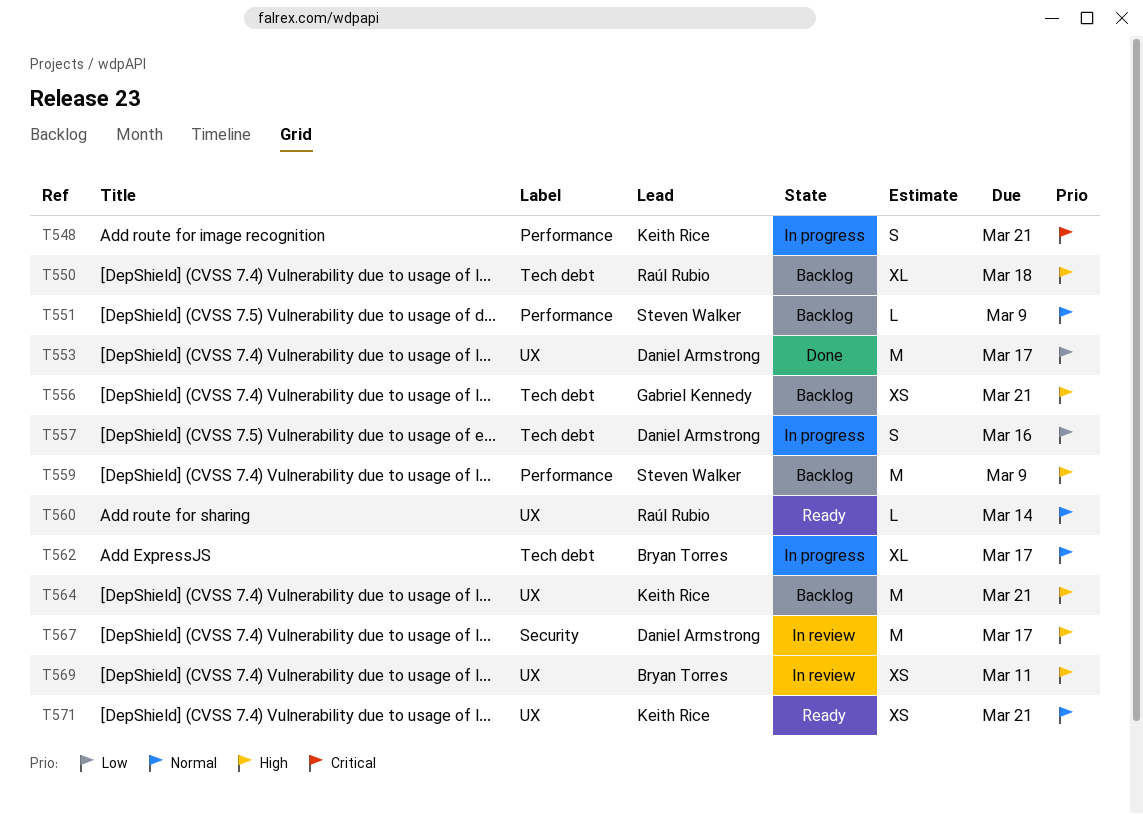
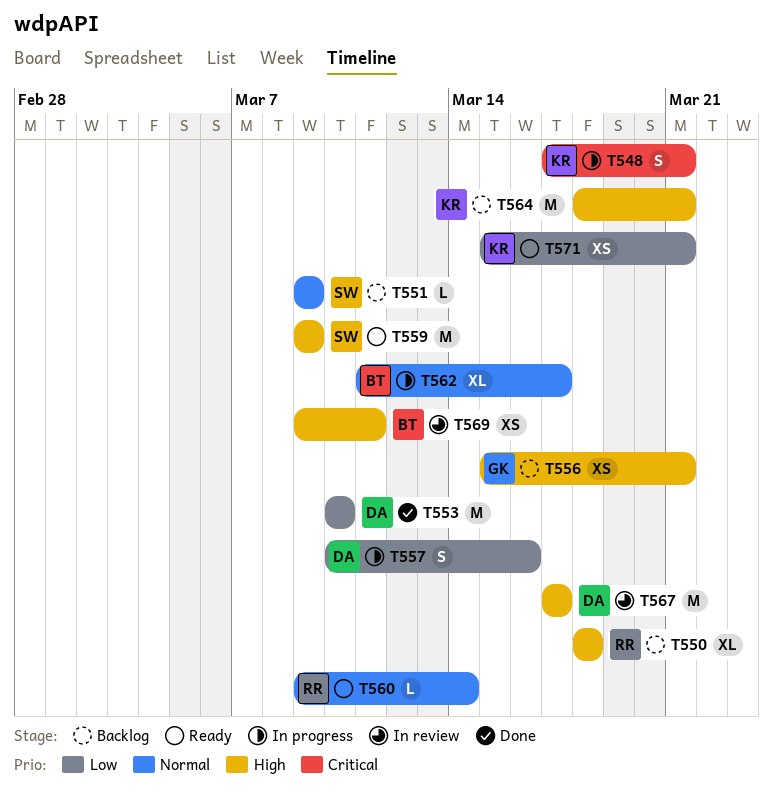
T553, due: Mar 17 -> Mar 10
T559, status: Backlog -> Ready
T571, priority: Normal -> Low

